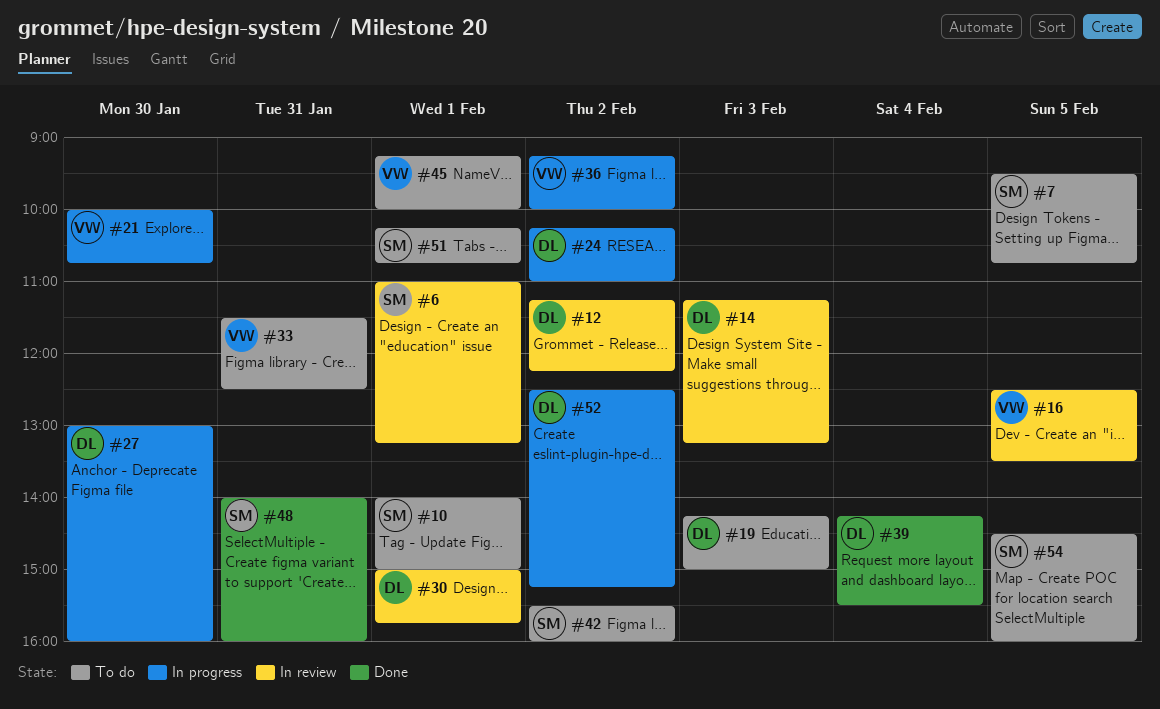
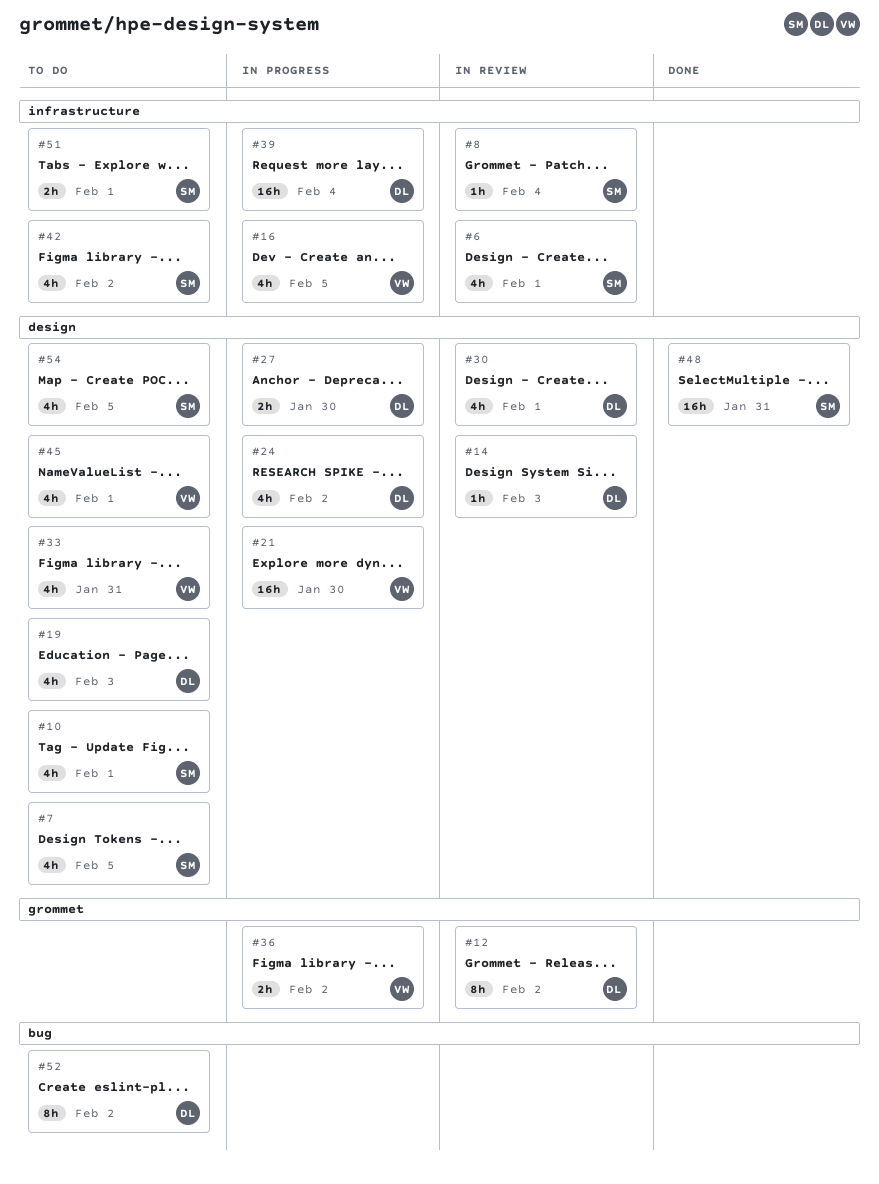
#8: none -> present
#16, status: In review -> In progress
#39, status: Done -> In progress
#52, status: In progress -> To do

